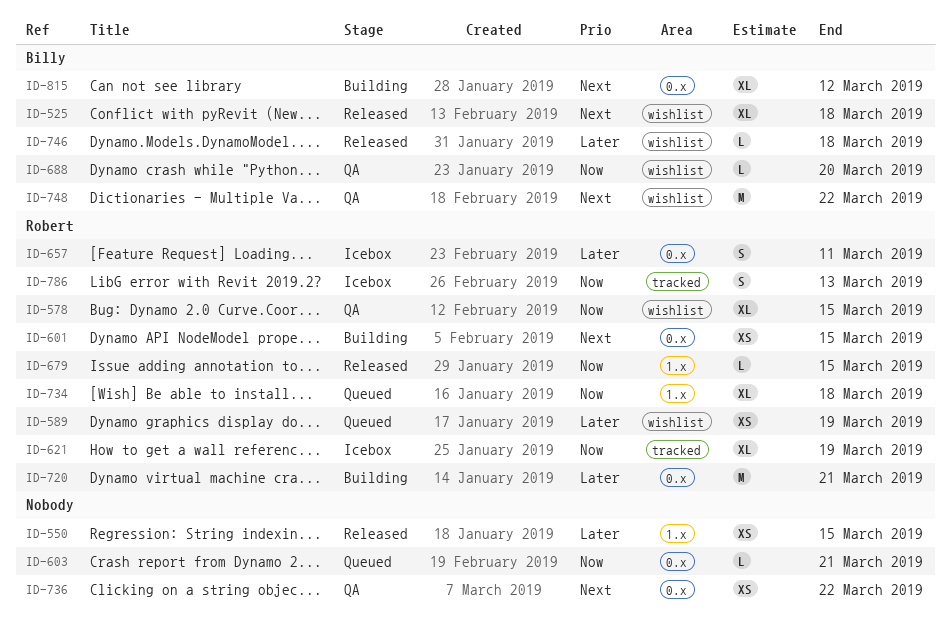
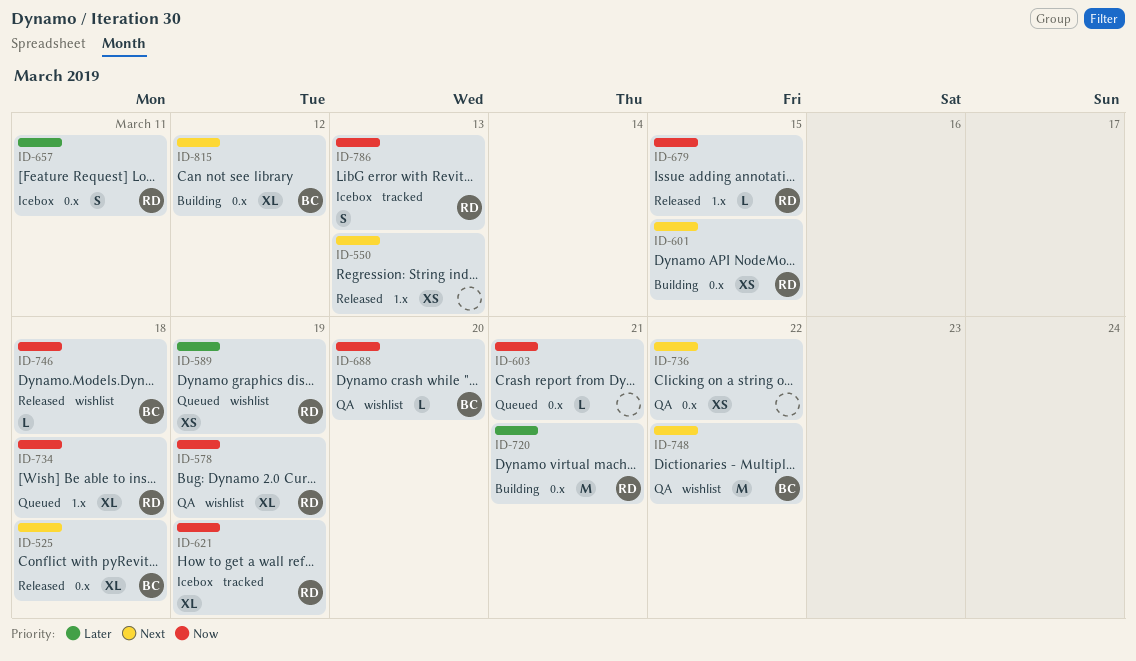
ID-525, label: wishlist -> 0.x
ID-550, priority: Later -> Next
ID-550, due: Mar 15 -> Mar 13
ID-578, due: Mar 15 -> Mar 19
ID-746, priority: Later -> Now

